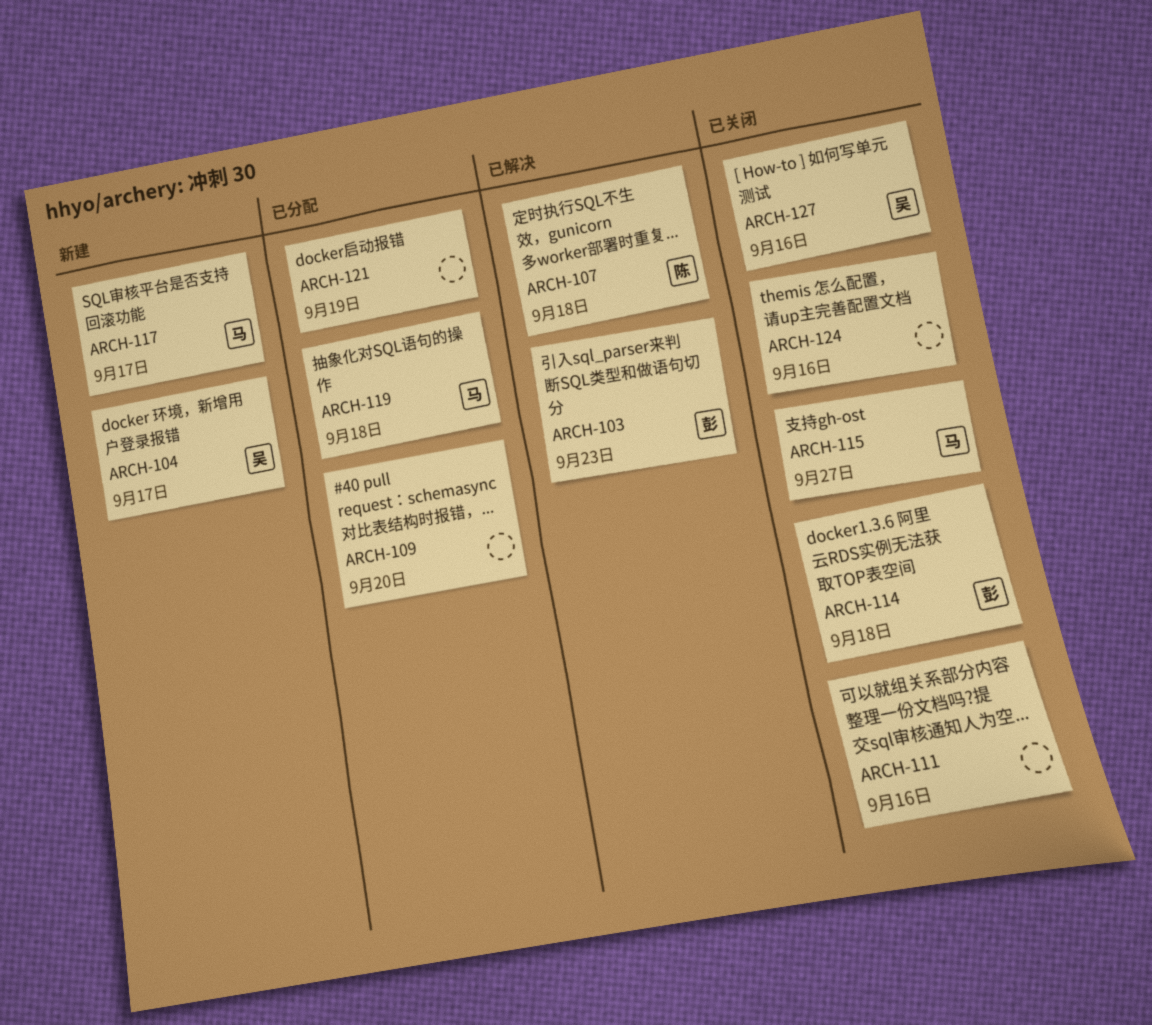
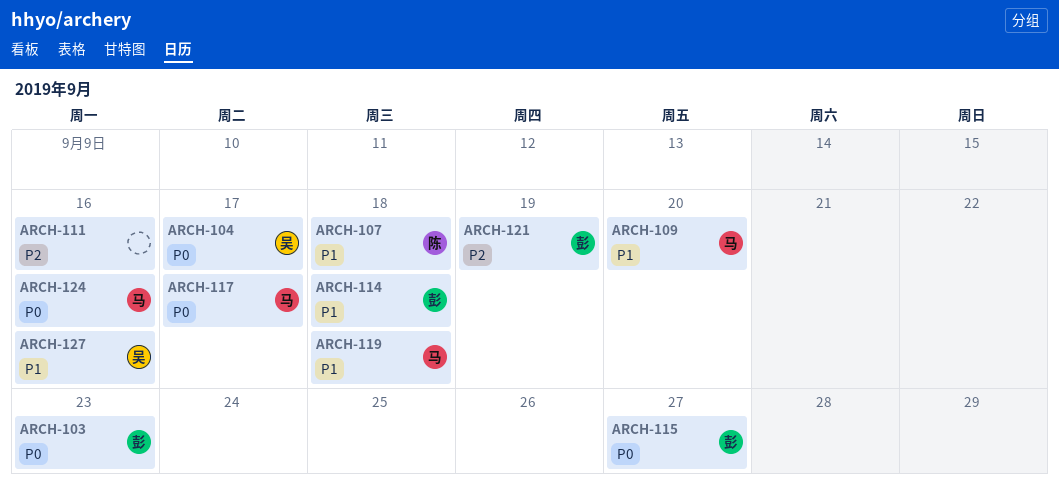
ARCH-109, owner: none -> 马
ARCH-115, owner: 马 -> 彭
ARCH-121, owner: none -> 彭
ARCH-124, owner: none -> 马

